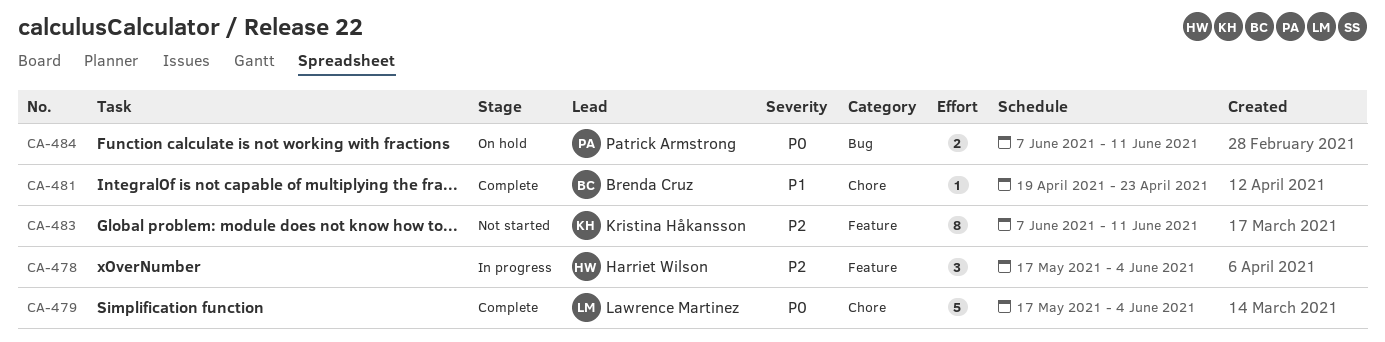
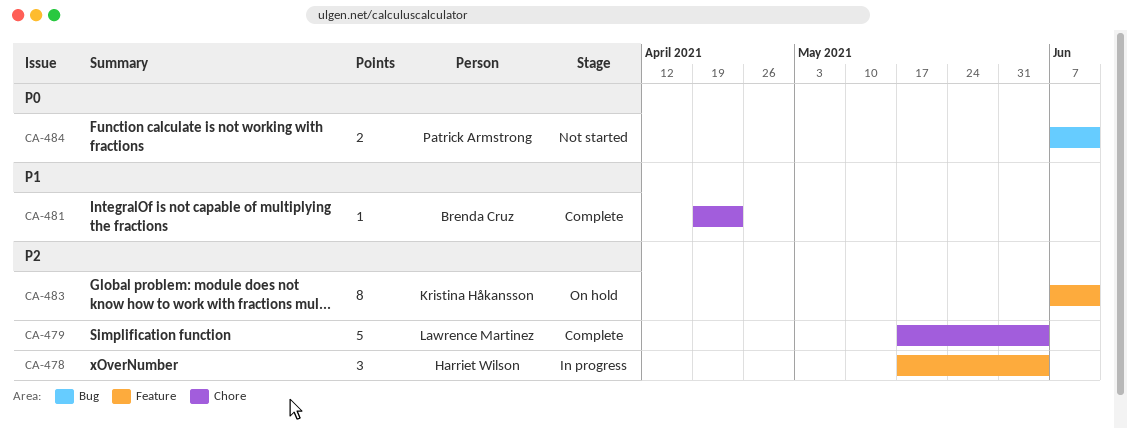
CA-479, priority: P0 -> P2
CA-483, status: Not started -> On hold
CA-484, status: On hold -> Not started

